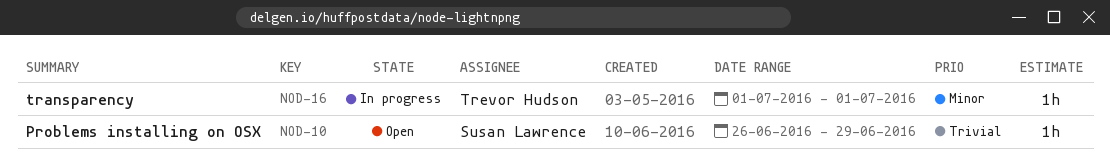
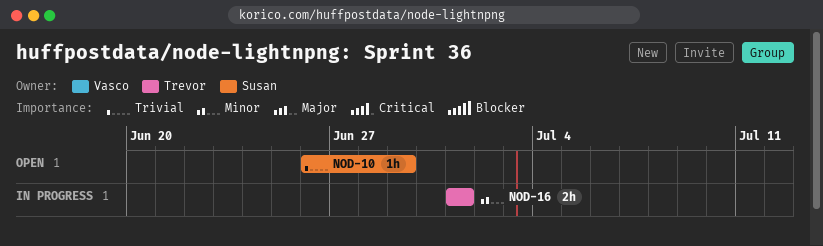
NOD-16, estimate: 1h -> 2h

